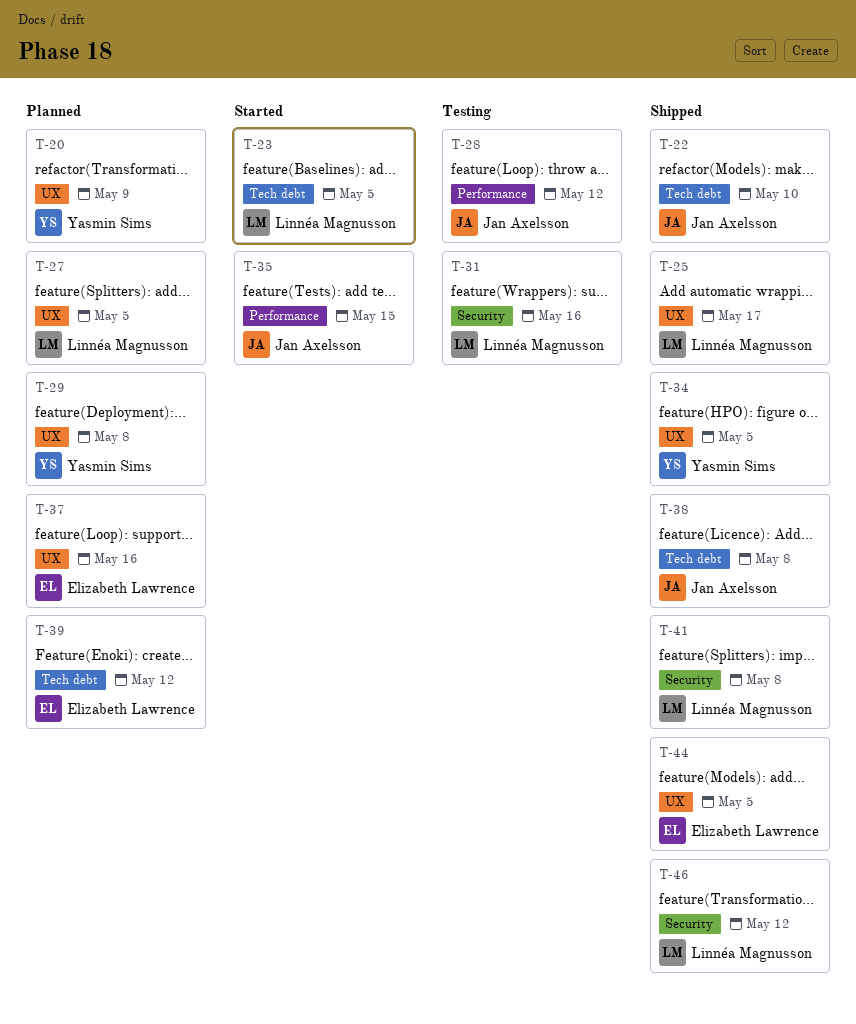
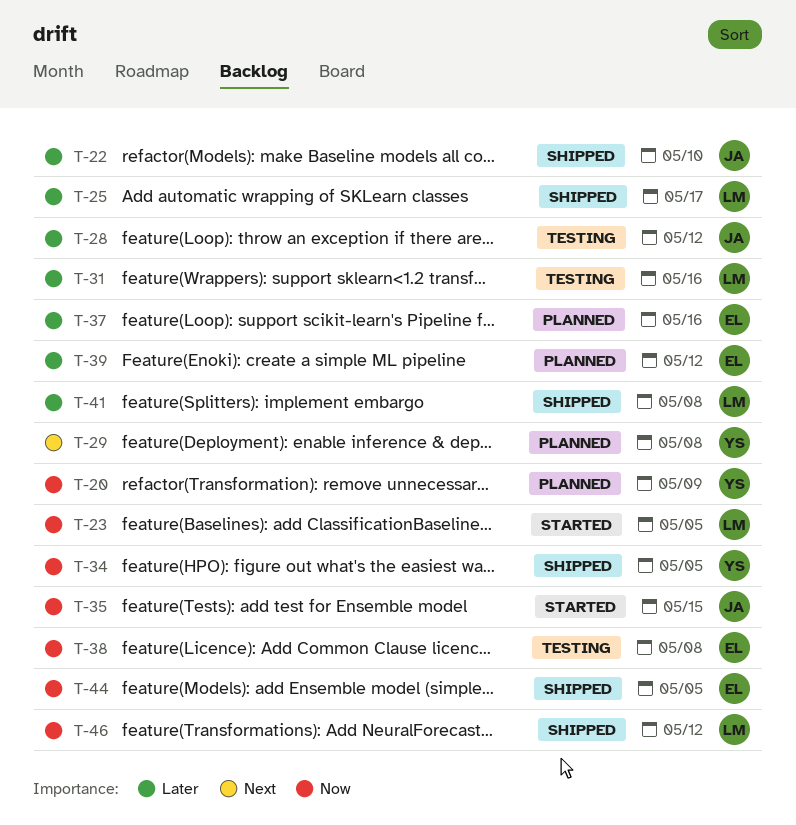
T-27: present -> none
T-38, status: Shipped -> Testing
T-38, owner: Jan Axelsson -> Elizabeth Lawrence

